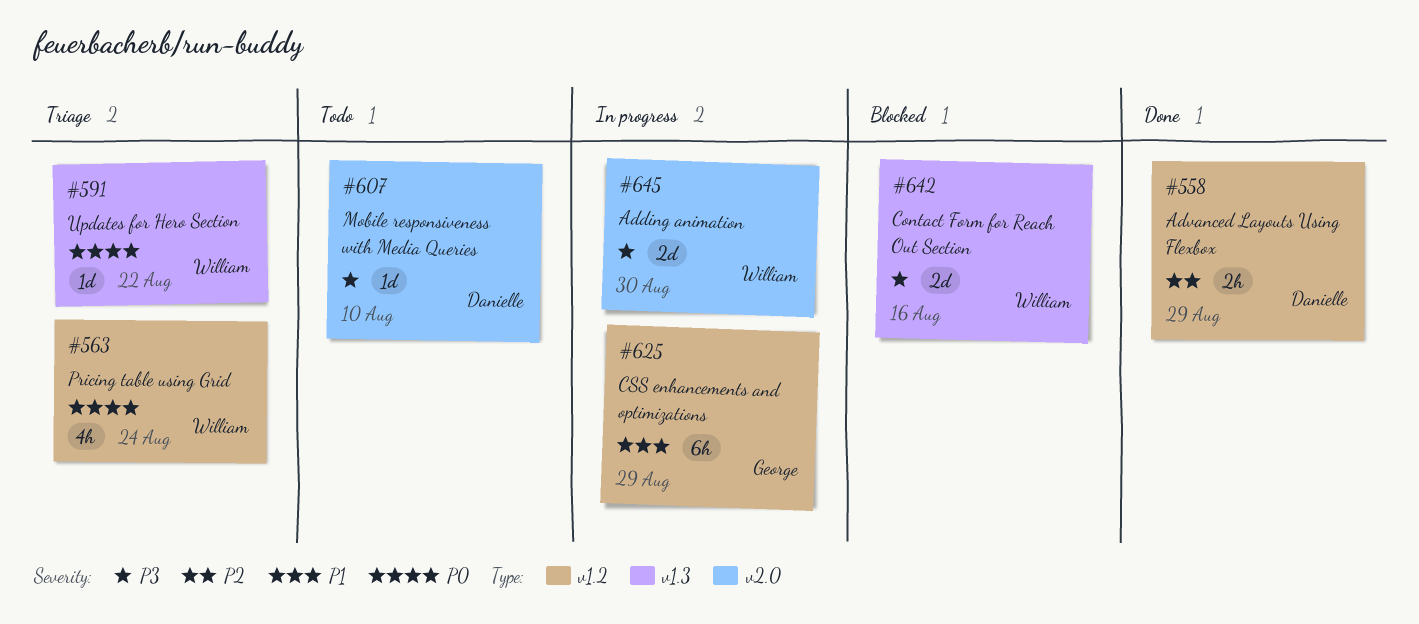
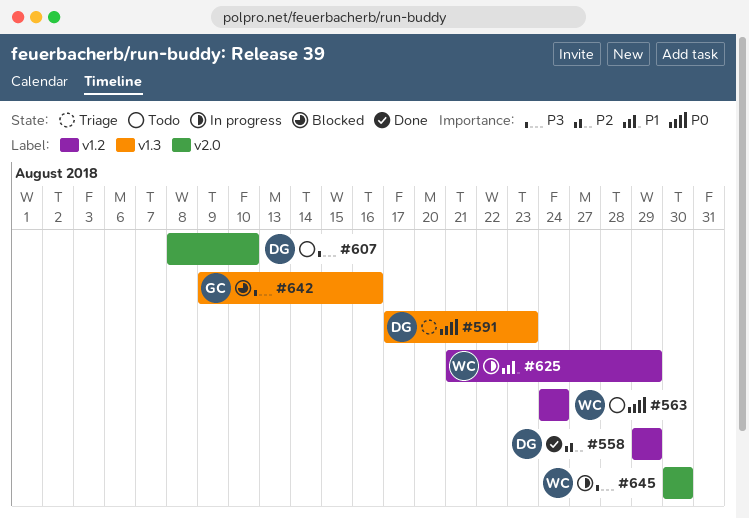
#563, status: Triage -> Todo
#591, owner: William -> Danielle
#591, due: Aug 22 -> Aug 23
#625, owner: George -> William
#642, owner: William -> George

